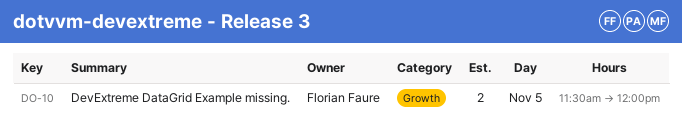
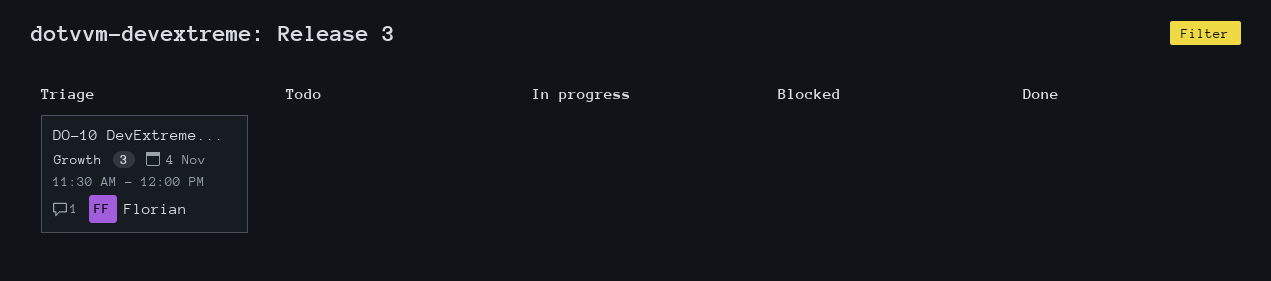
DO-10, estimate: 2 -> 3
DO-10, day: Nov 5 -> Nov 4

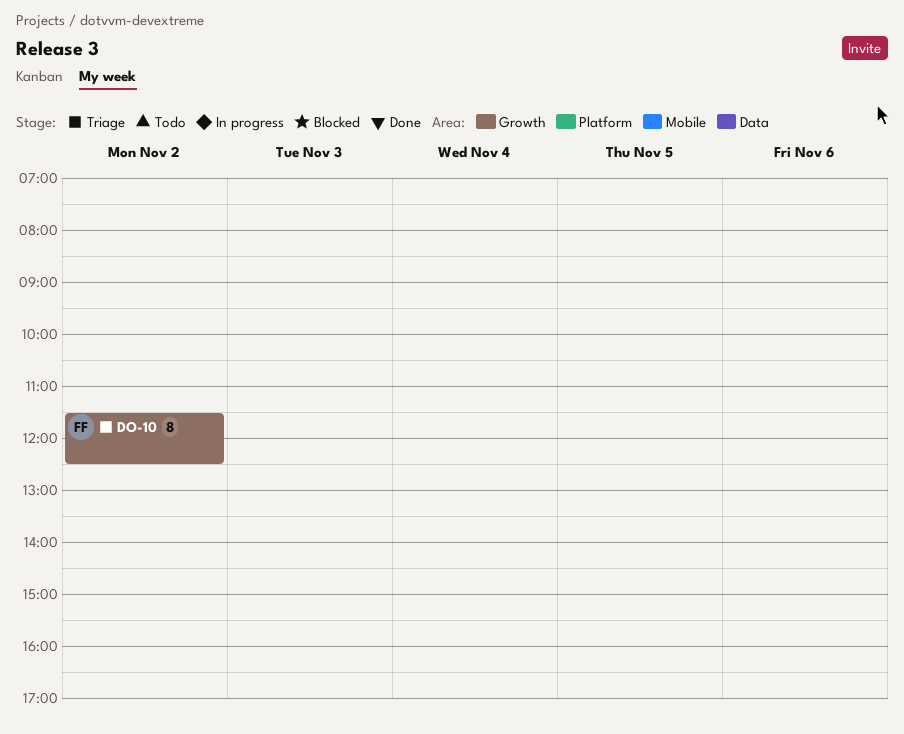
DO-10, estimate: 3 -> 8
DO-10, day: Nov 4 -> Nov 2
DO-10, ends: 12:00 -> 12:30

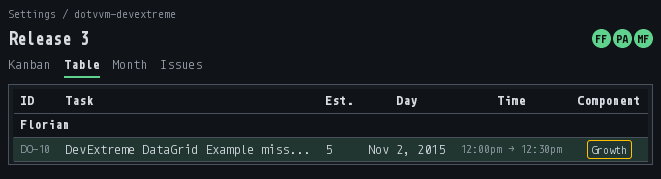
DO-10, estimate: 8 -> 5
DO-10, begins: 11:30 -> 12:00

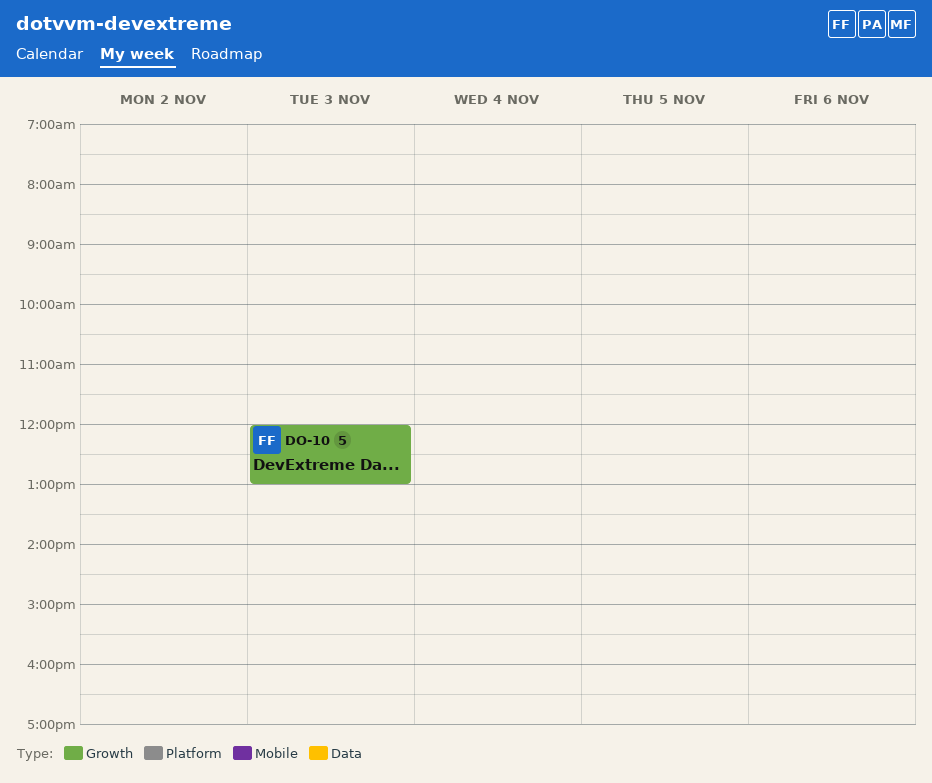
DO-10, day: Nov 2 -> Nov 3
DO-10, ends: 12:30 -> 13:00

